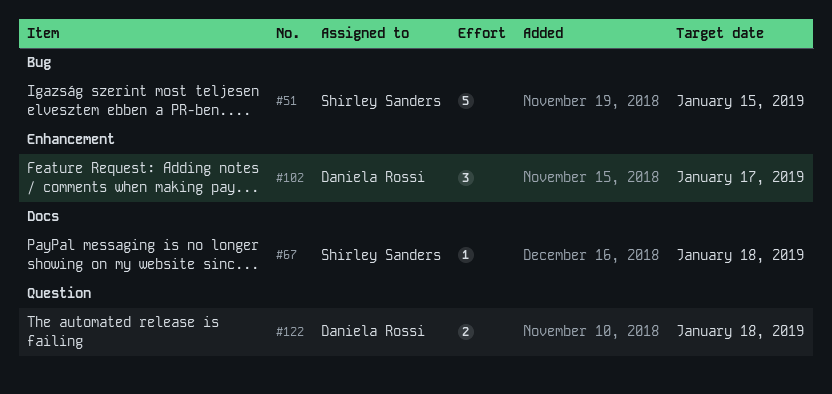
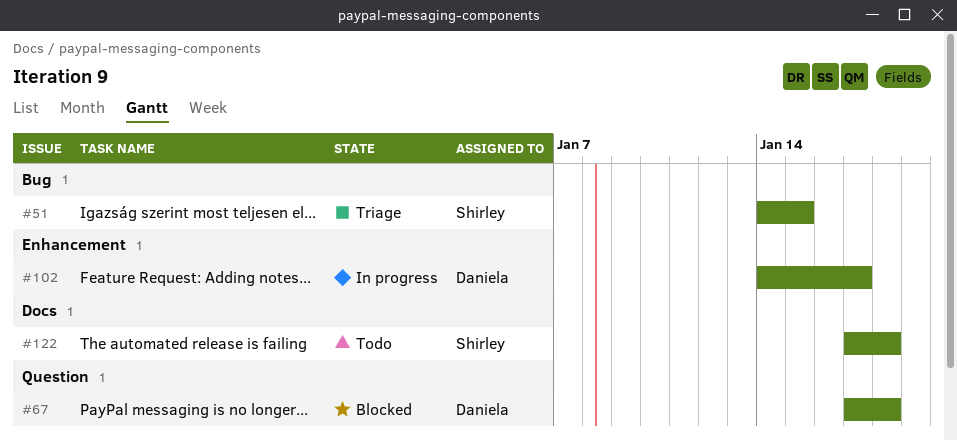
#67, owner: Shirley Sanders -> Daniela Rossi
#67, label: Docs -> Question
#122, owner: Daniela Rossi -> Shirley Sanders
#122, label: Question -> Docs

